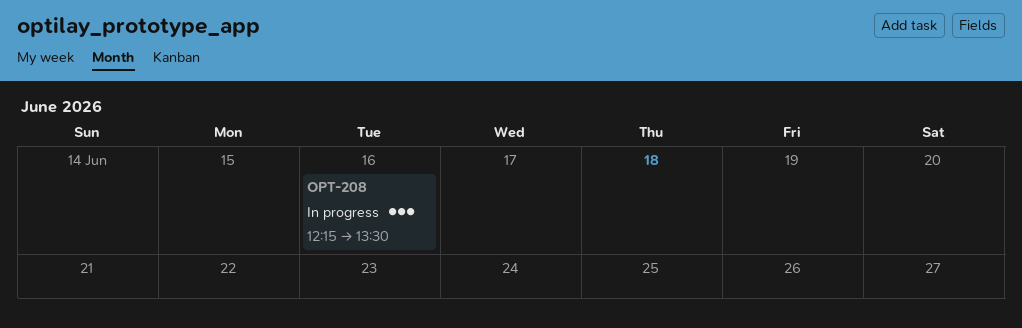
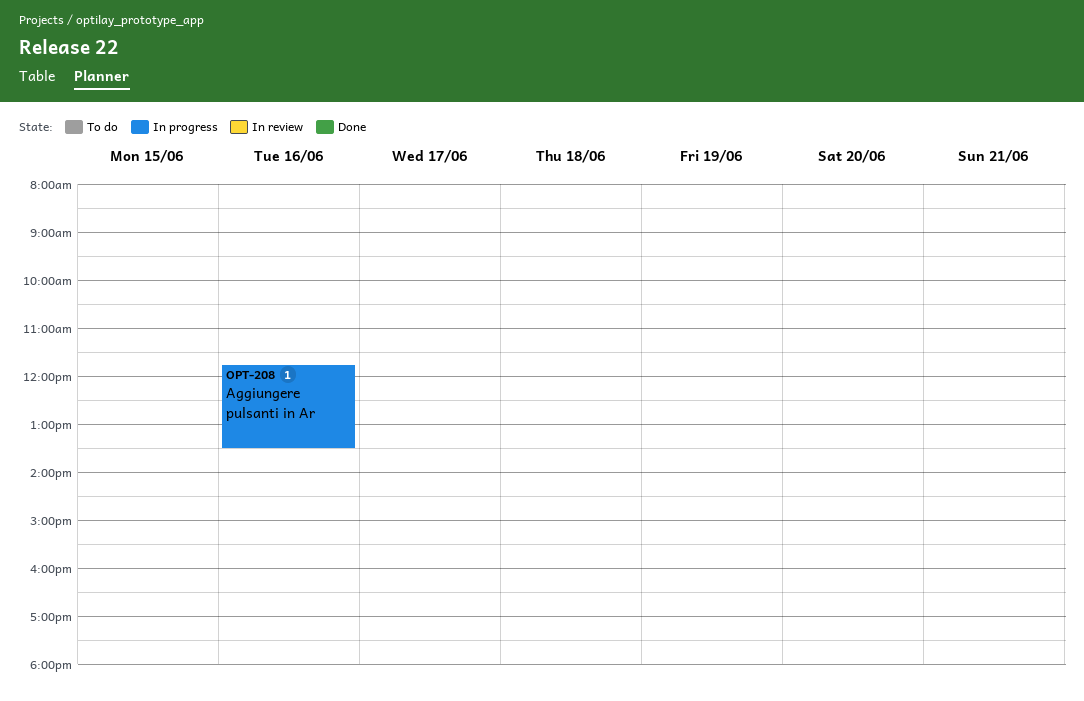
OPT-208, estimate: 3 -> 1
OPT-208, begins: 12:15 -> 11:45

